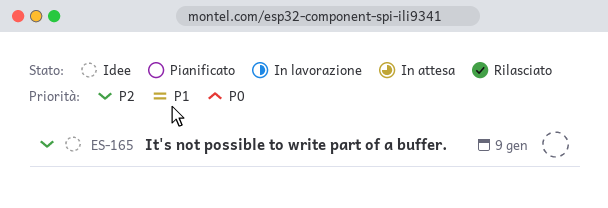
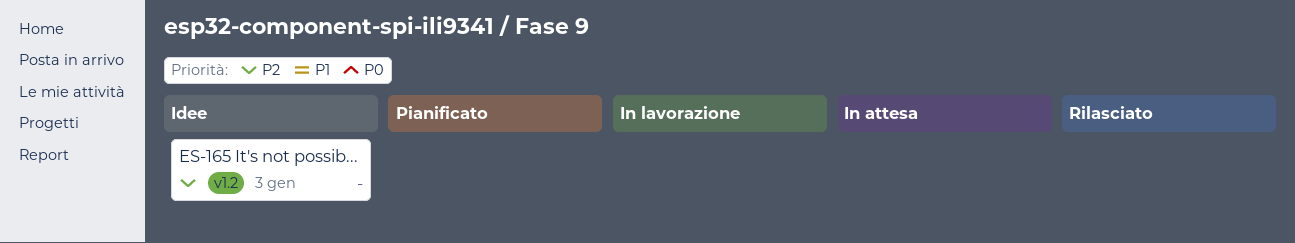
ES-165, due: Jan 9 -> Jan 3

